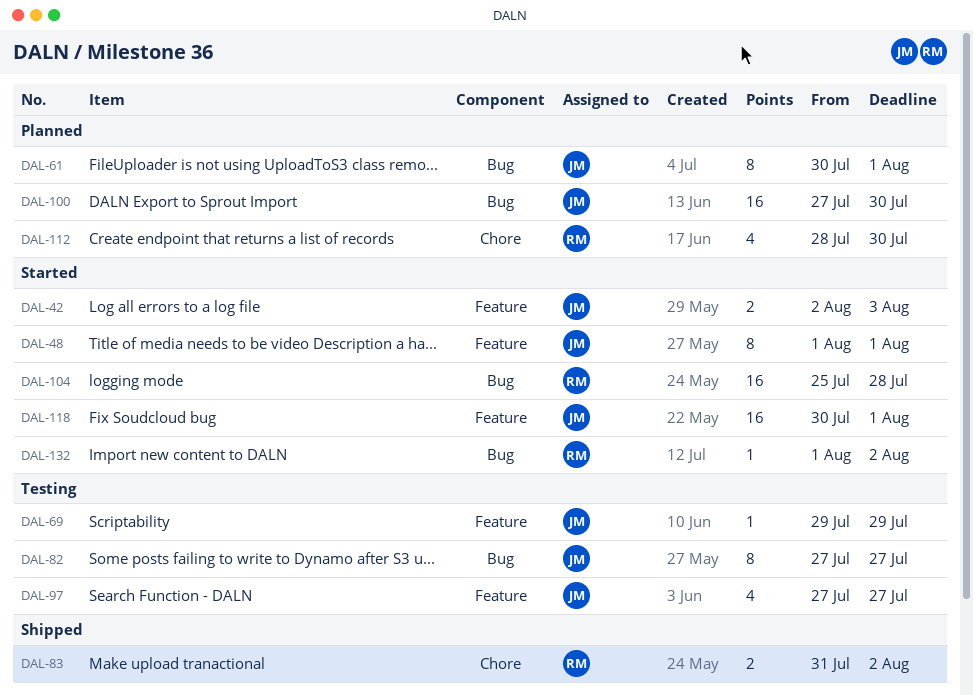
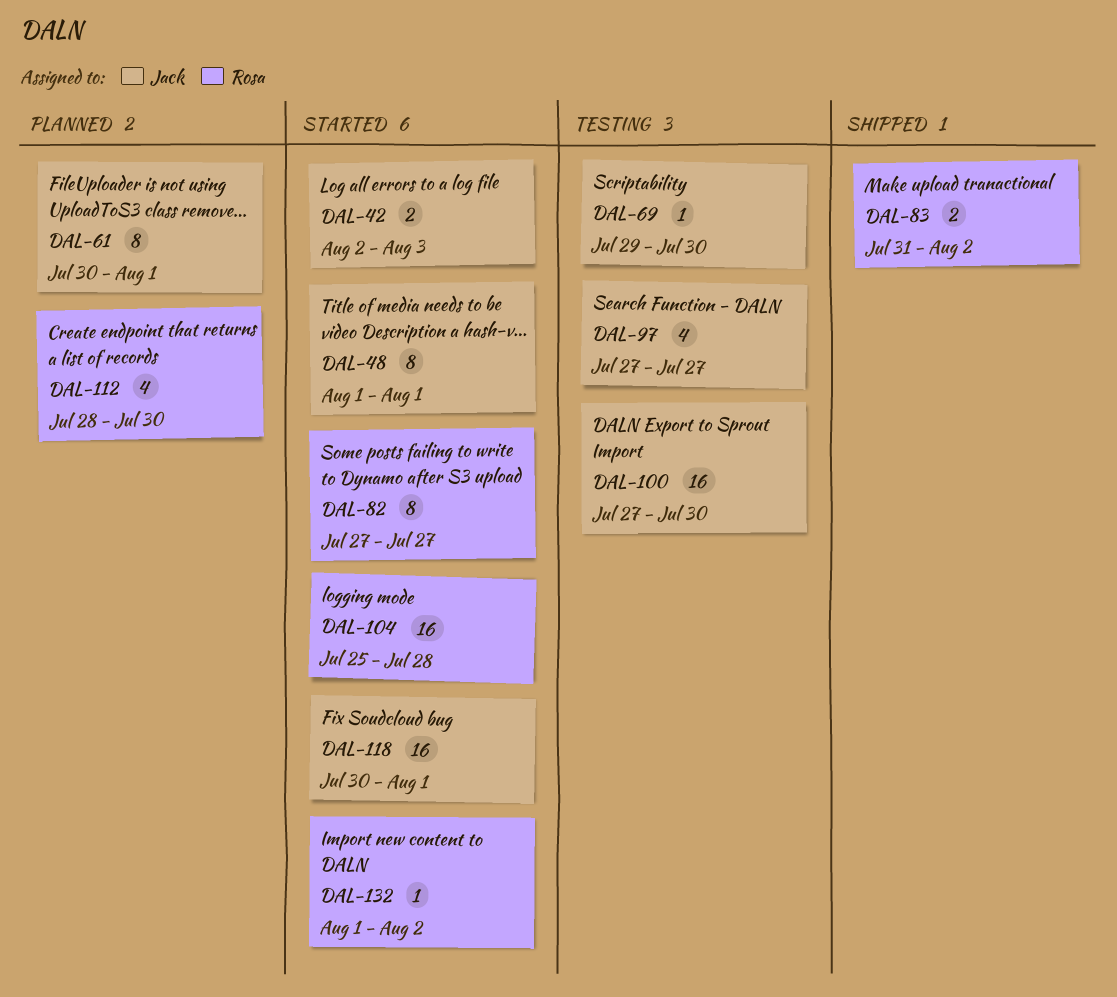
DAL-69, due: Jul 29 -> Jul 30
DAL-82, status: Testing -> Started
DAL-82, owner: Jack -> Rosa
DAL-100, status: Planned -> Testing

